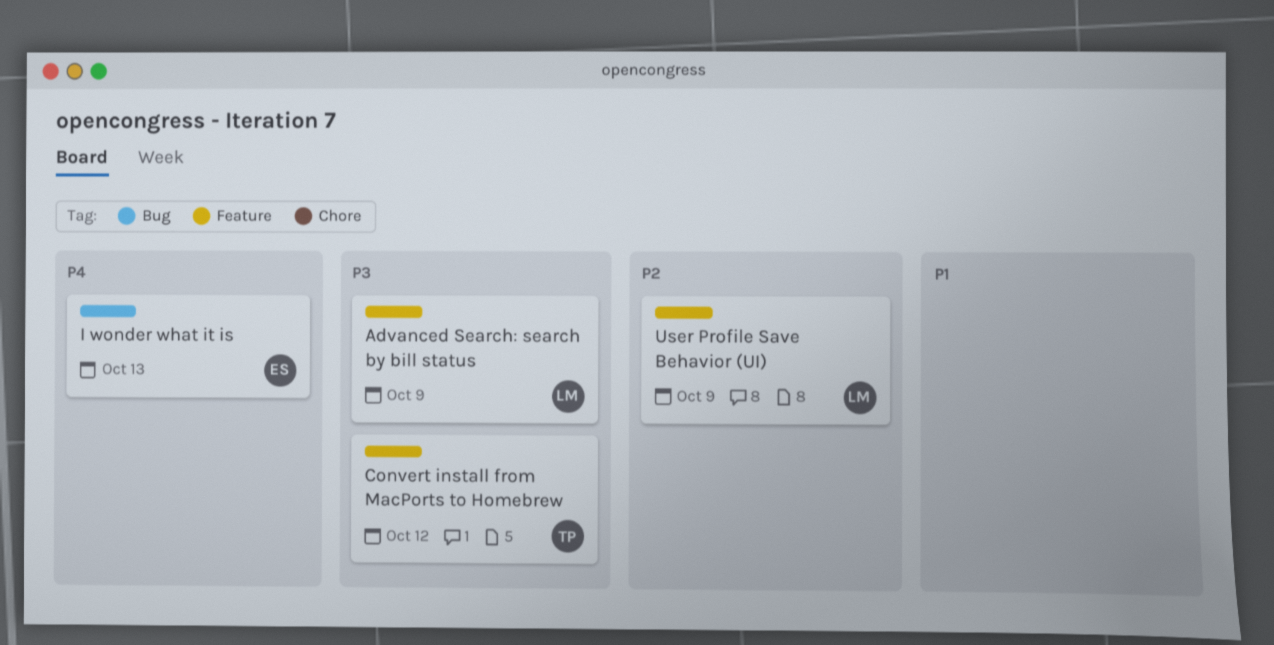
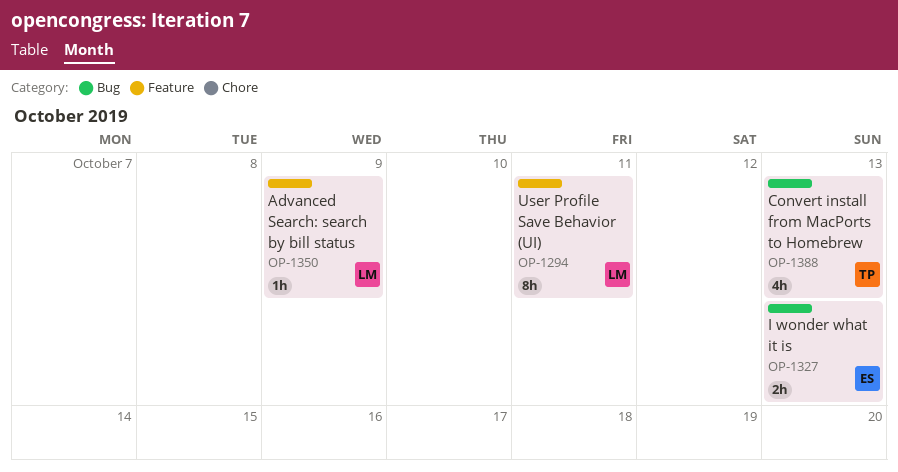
Convert install from MacPorts to Homebrew, label: Feature -> Bug
Convert install from MacPorts to Homebrew, due: Oct 12 -> Oct 13
User Profile Save Behavior (UI), due: Oct 9 -> Oct 11

